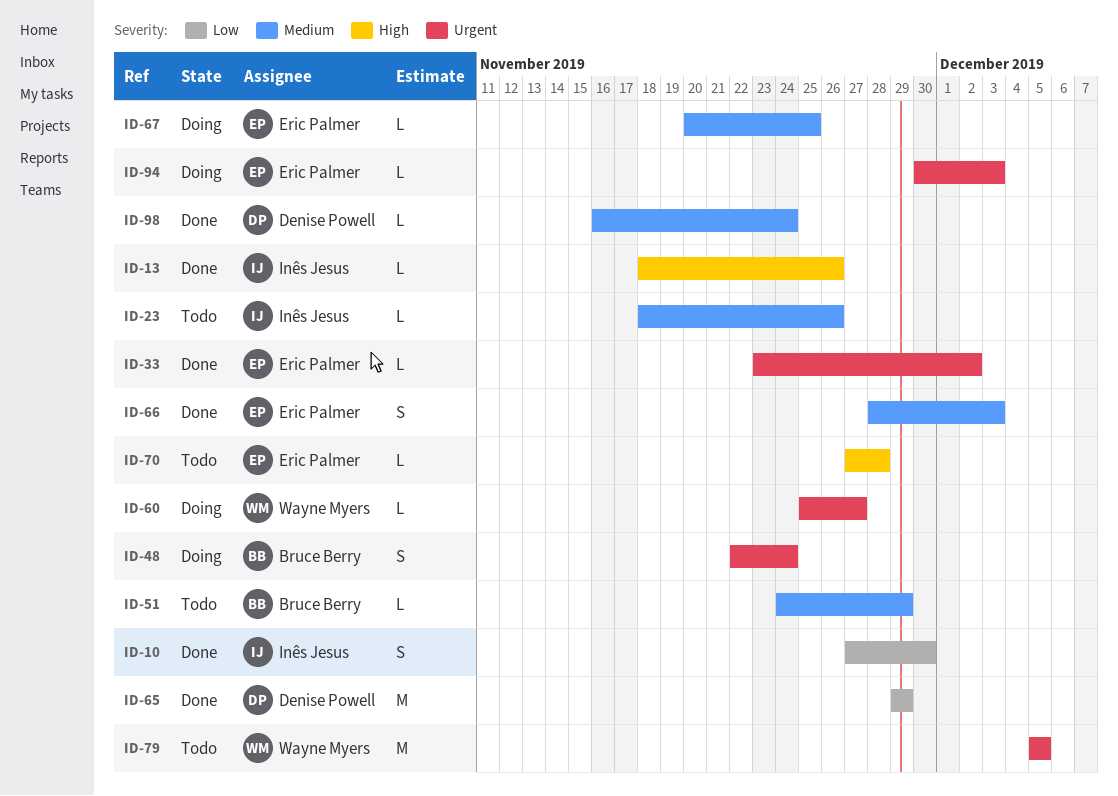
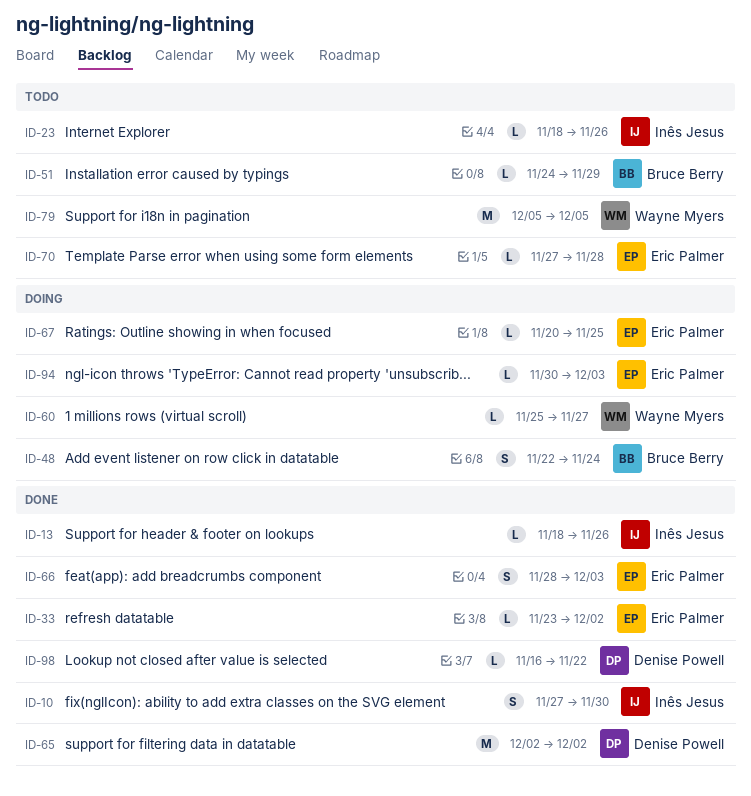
ID-65, start: Nov 29 -> Dec 2
ID-65, due: Nov 29 -> Dec 2
ID-98, due: Nov 24 -> Nov 22

